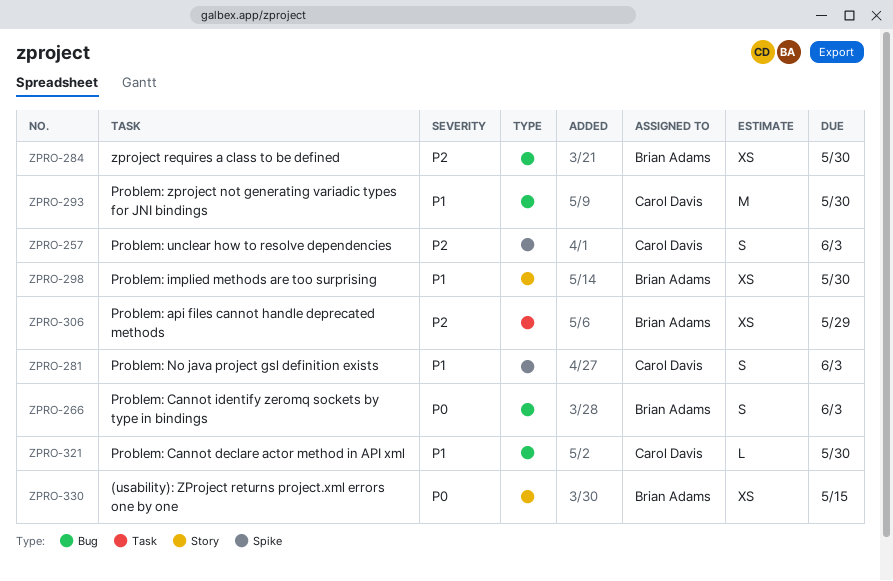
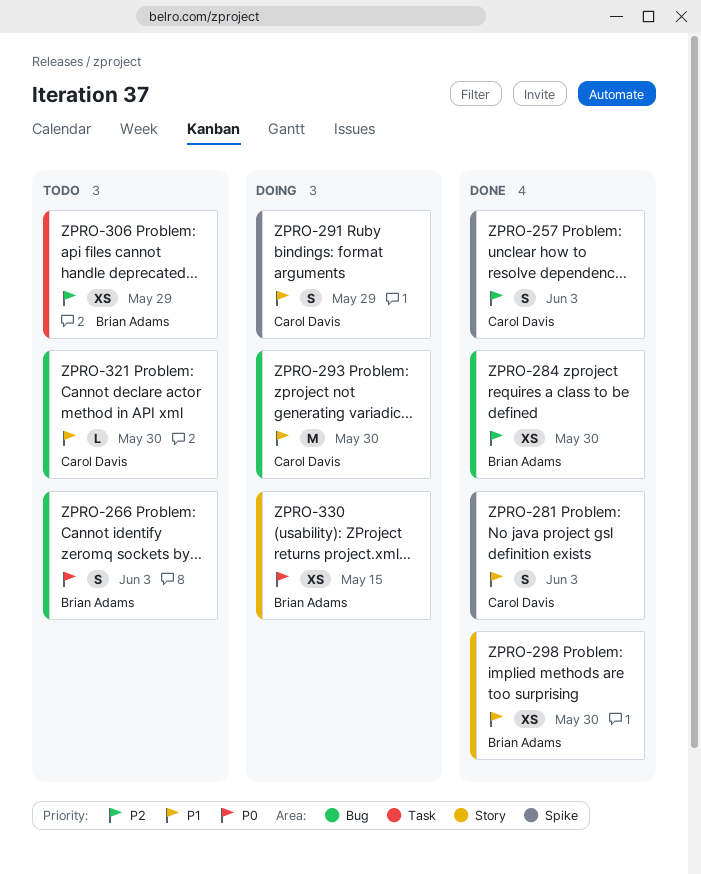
ZPRO-291: none -> present

